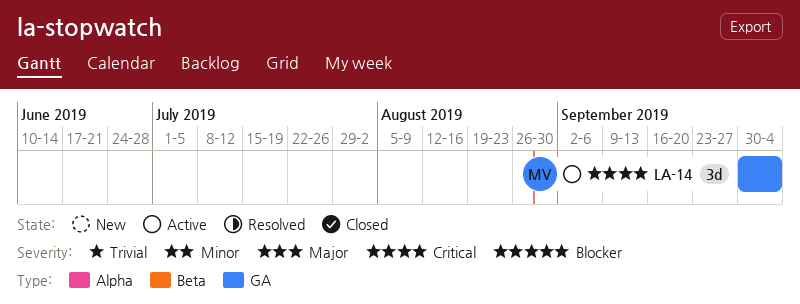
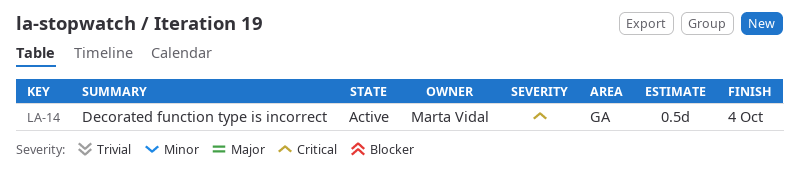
LA-14, estimate: 3d -> 0.5d

